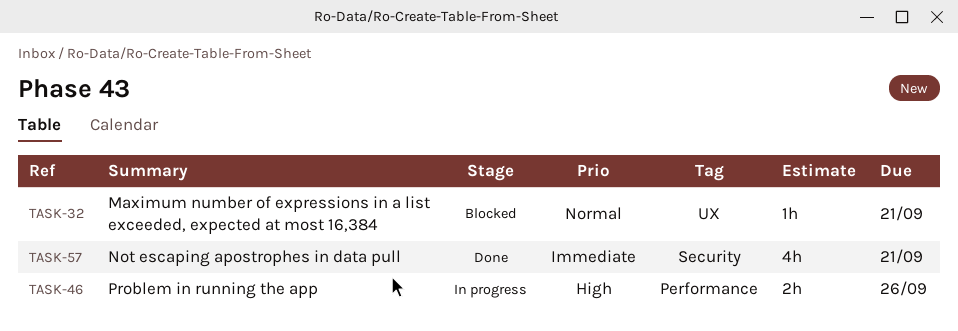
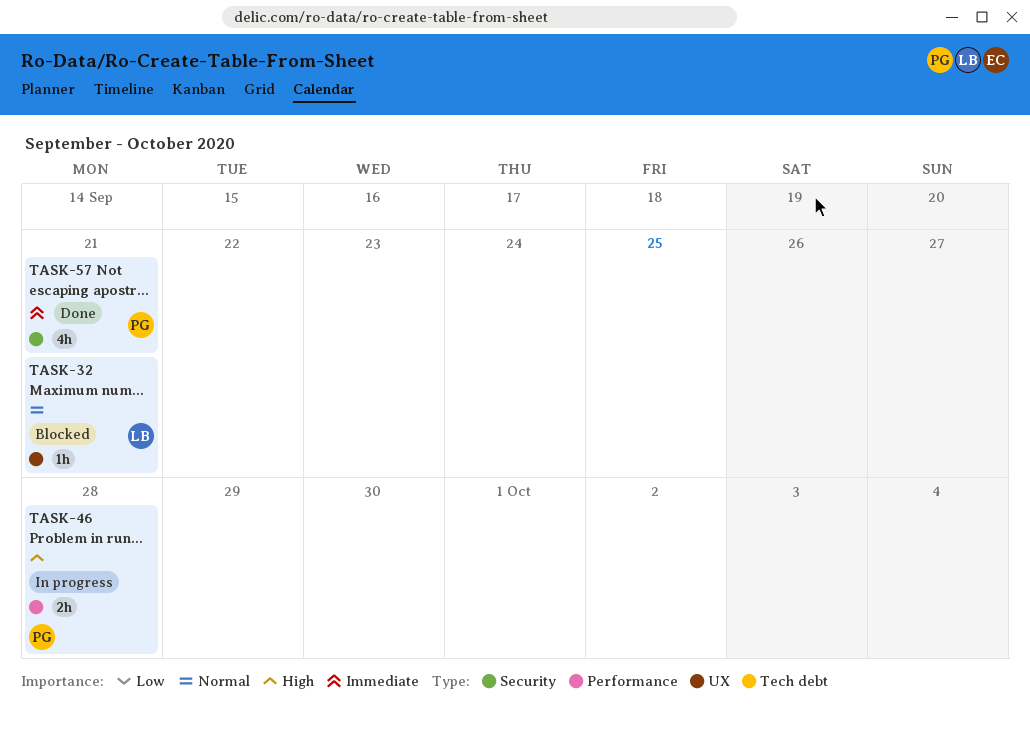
TASK-46, due: Sep 26 -> Sep 28

